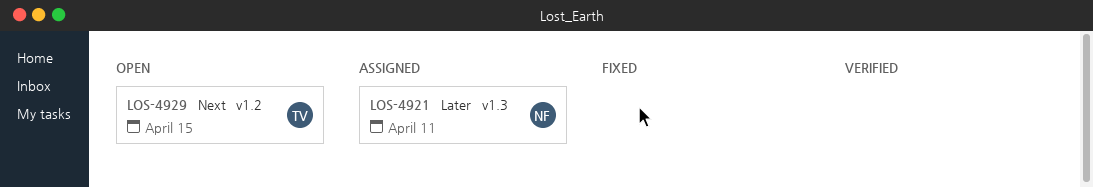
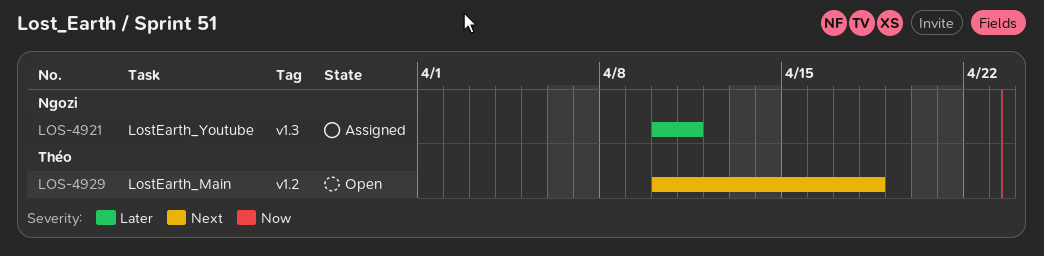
LOS-4929, due: Apr 15 -> Apr 18

